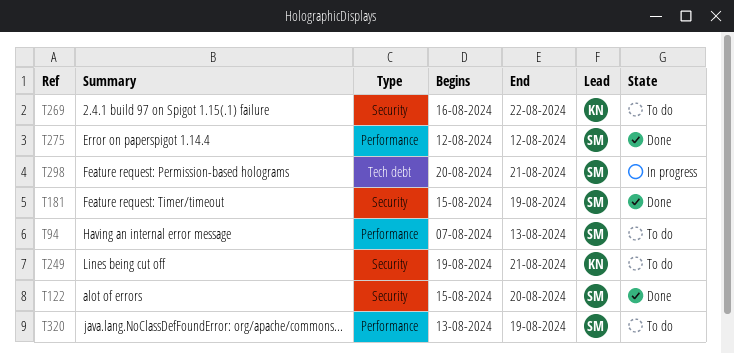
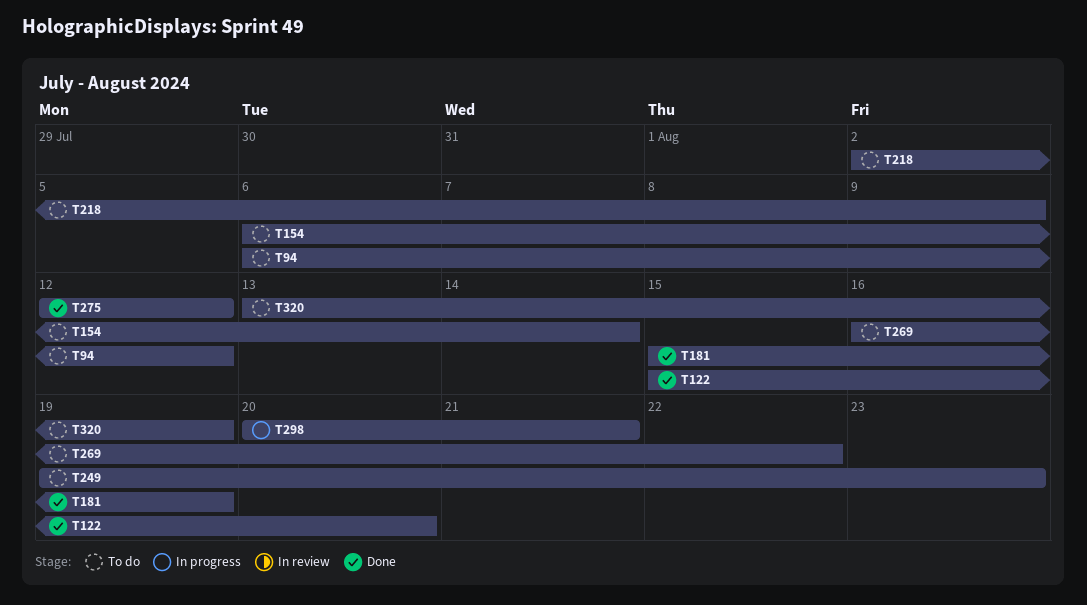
T94, start: Aug 7 -> Aug 6
T94, due: Aug 13 -> Aug 12
T154: none -> present
T218: none -> present
T249, due: Aug 21 -> Aug 23

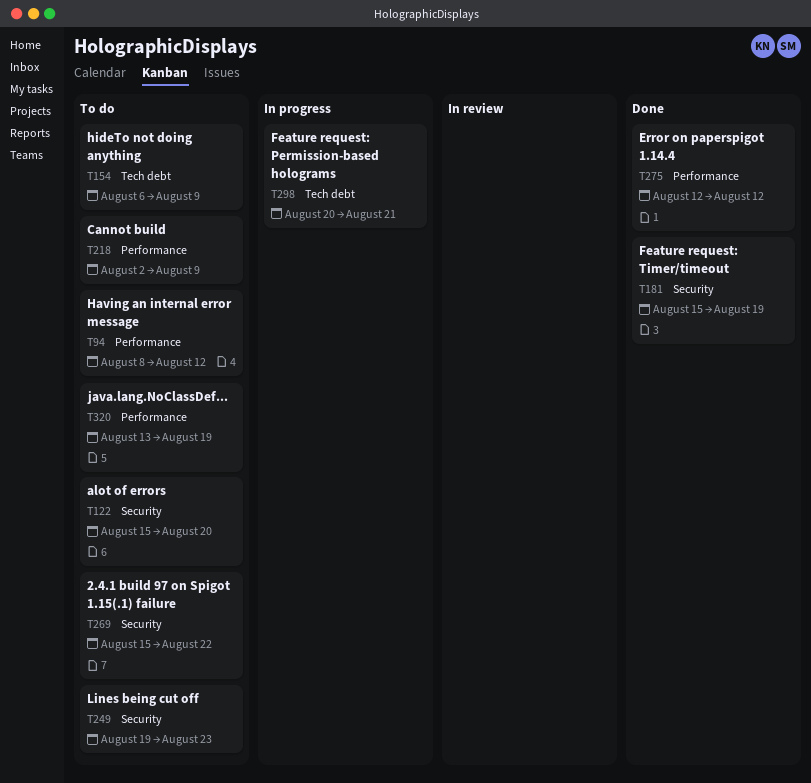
T94, start: Aug 6 -> Aug 8
T122, status: Done -> To do
T154, due: Aug 14 -> Aug 9
T269, start: Aug 16 -> Aug 15

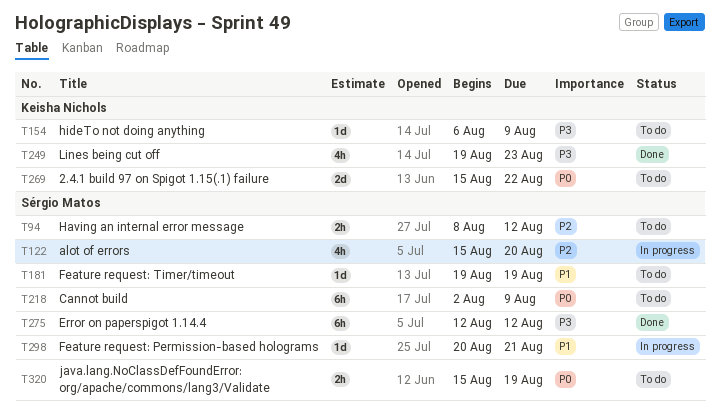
T122, status: To do -> In progress
T181, status: Done -> To do
T181, start: Aug 15 -> Aug 19
T249, status: To do -> Done
T320, start: Aug 13 -> Aug 15

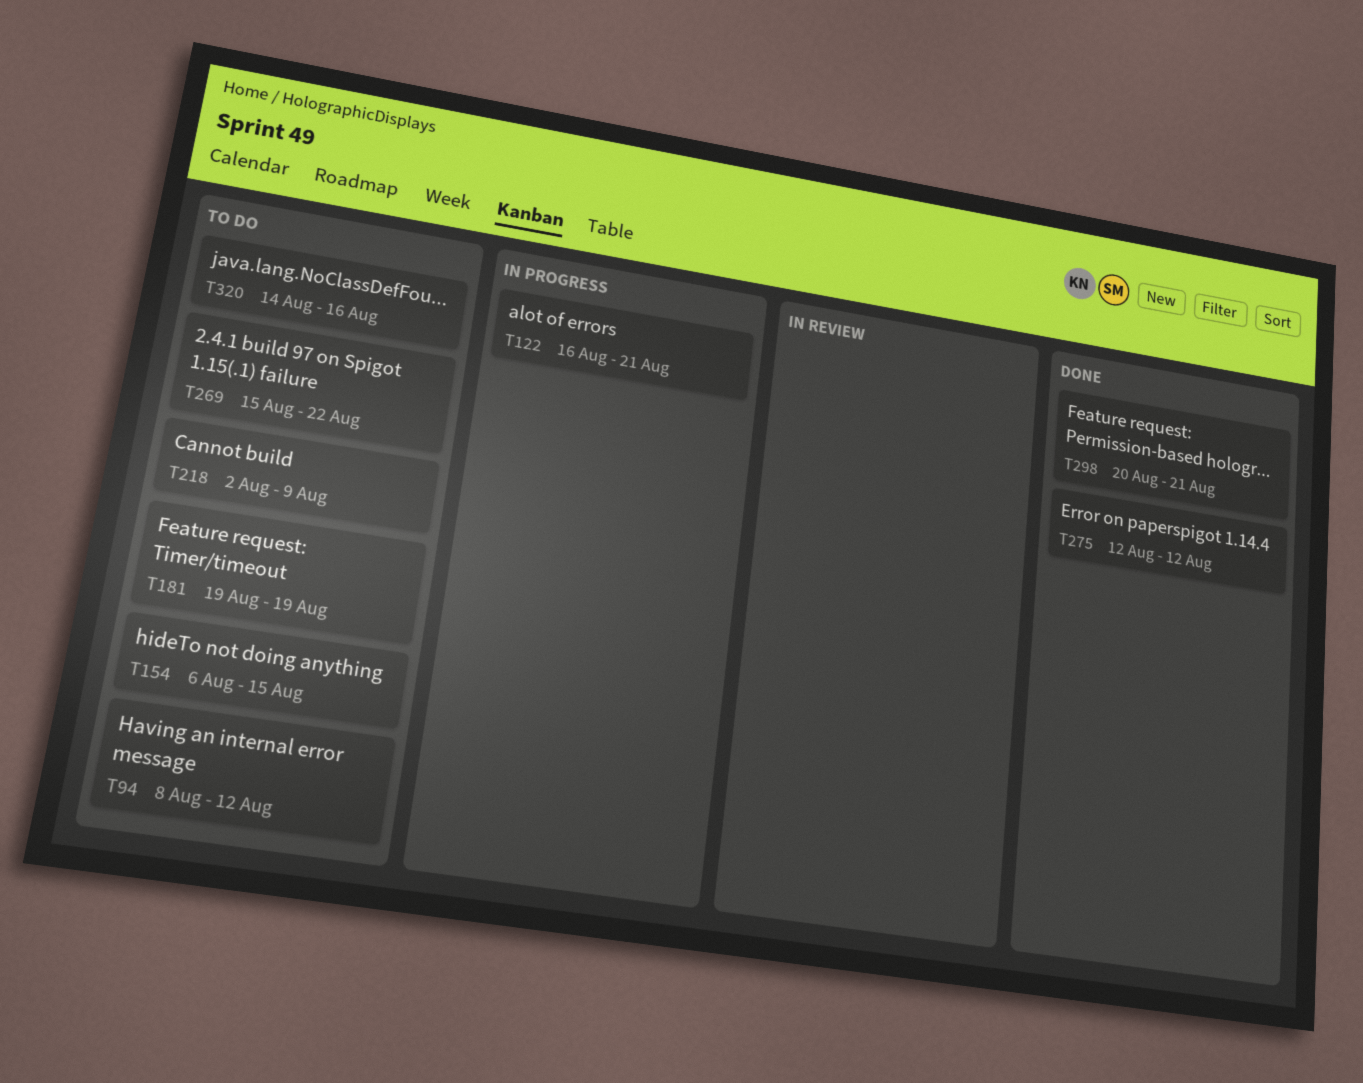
T122, start: Aug 15 -> Aug 16
T122, due: Aug 20 -> Aug 21
T154, due: Aug 9 -> Aug 15
T249: present -> none
T298, status: In progress -> Done
T320, start: Aug 15 -> Aug 14
T320, due: Aug 19 -> Aug 16

